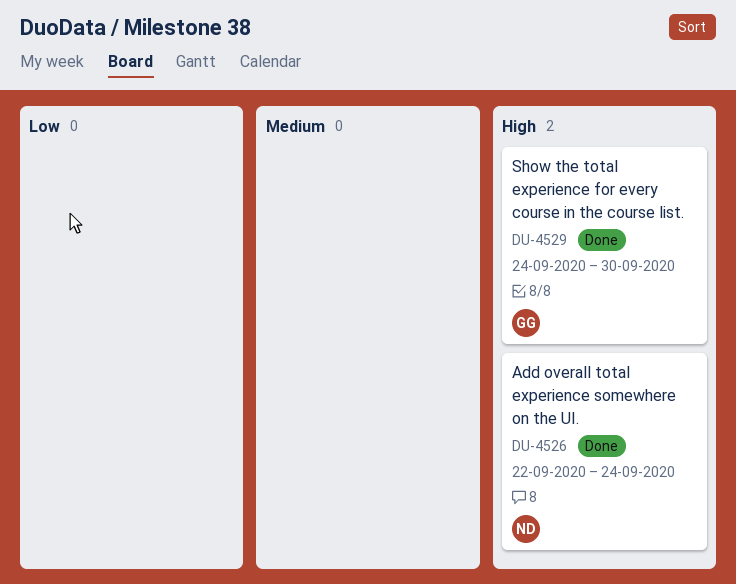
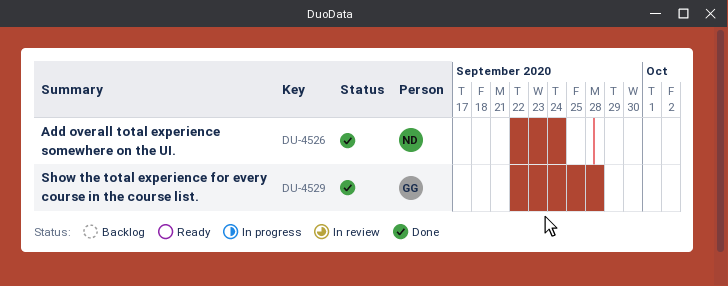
DU-4529, start: Sep 24 -> Sep 22
DU-4529, due: Sep 30 -> Sep 28

